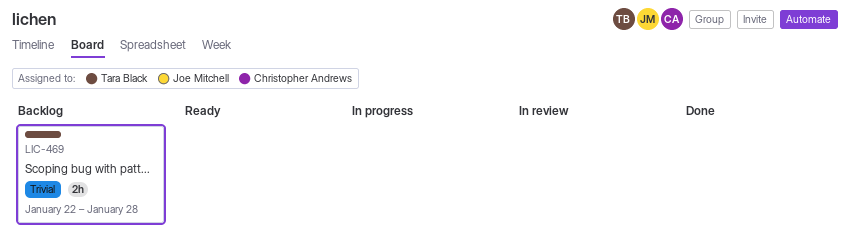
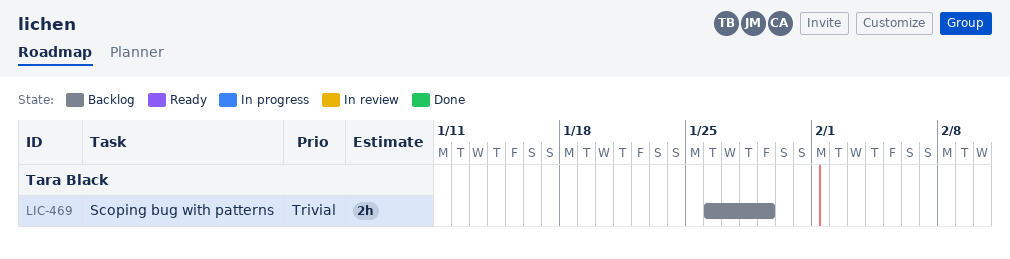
LIC-469, start: Jan 22 -> Jan 26
LIC-469, due: Jan 28 -> Jan 29

